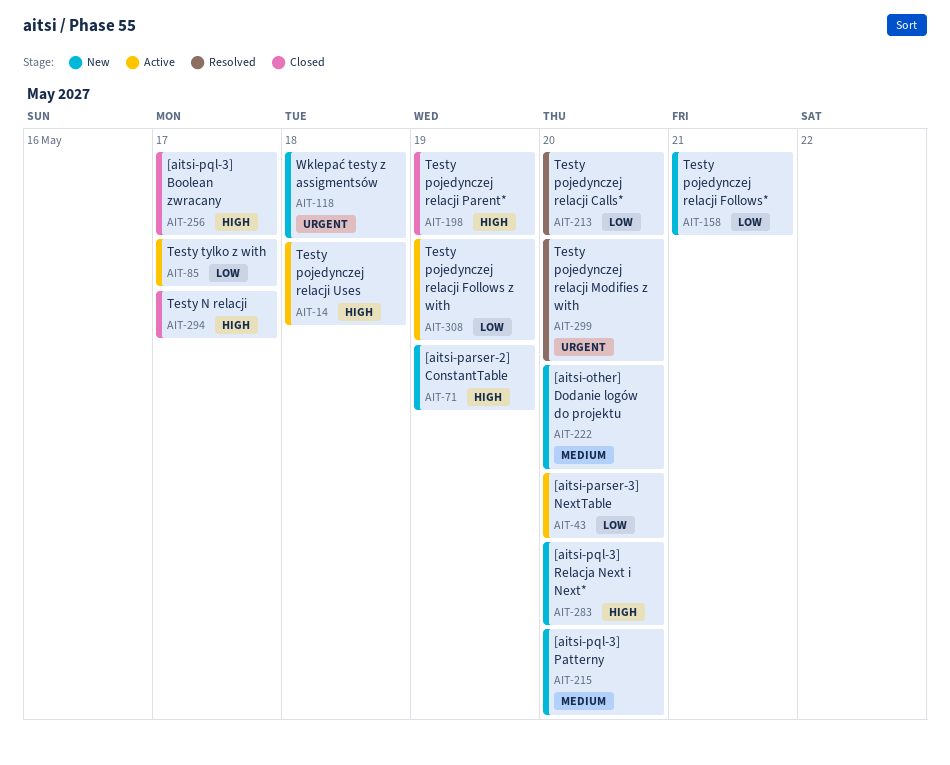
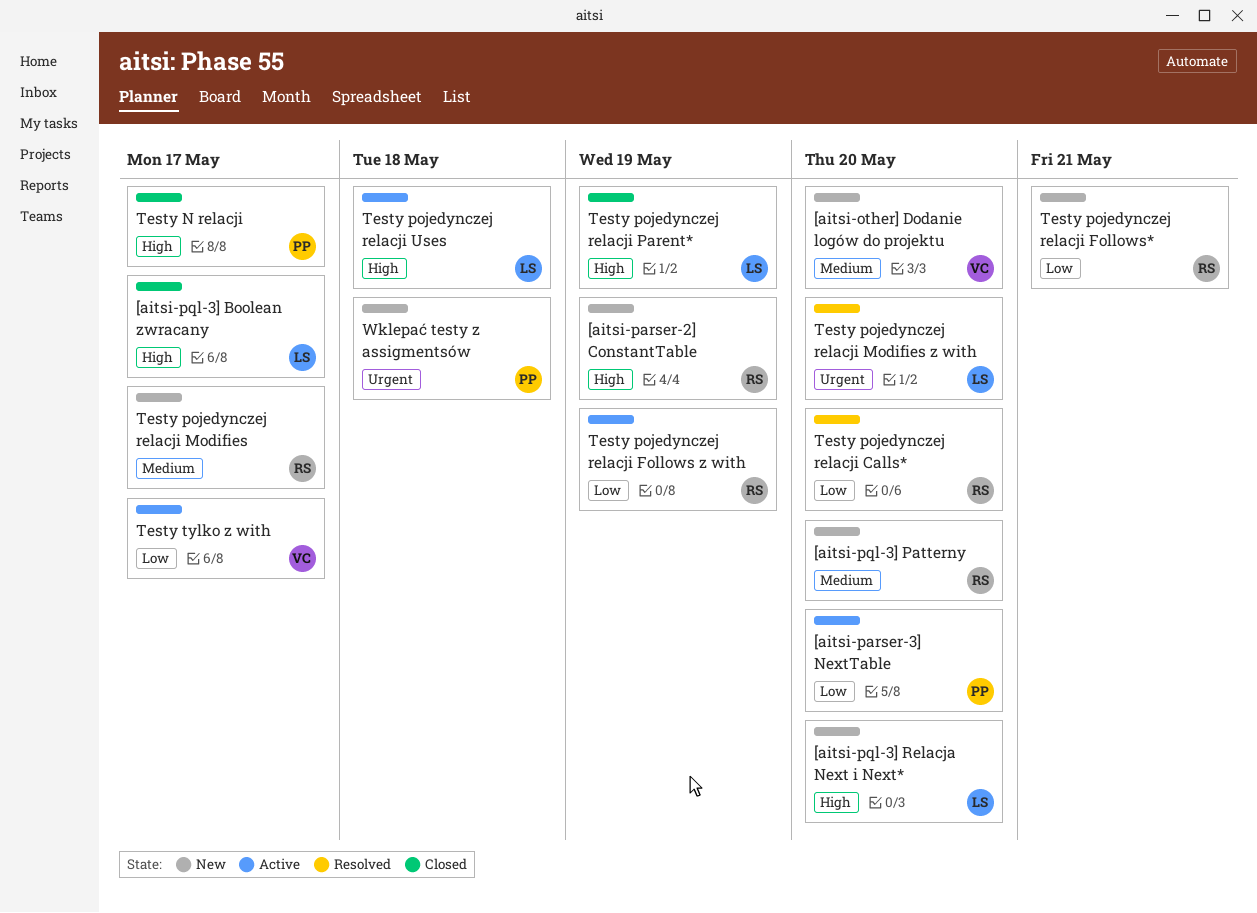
Testy pojedynczej relacji Modifies: none -> present

